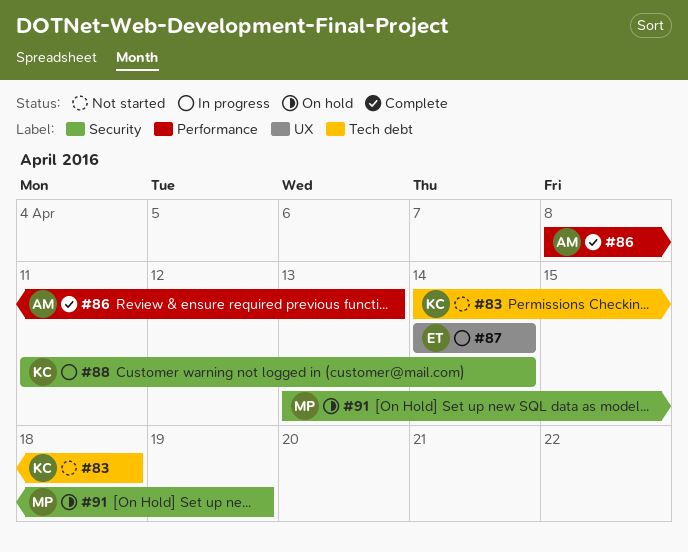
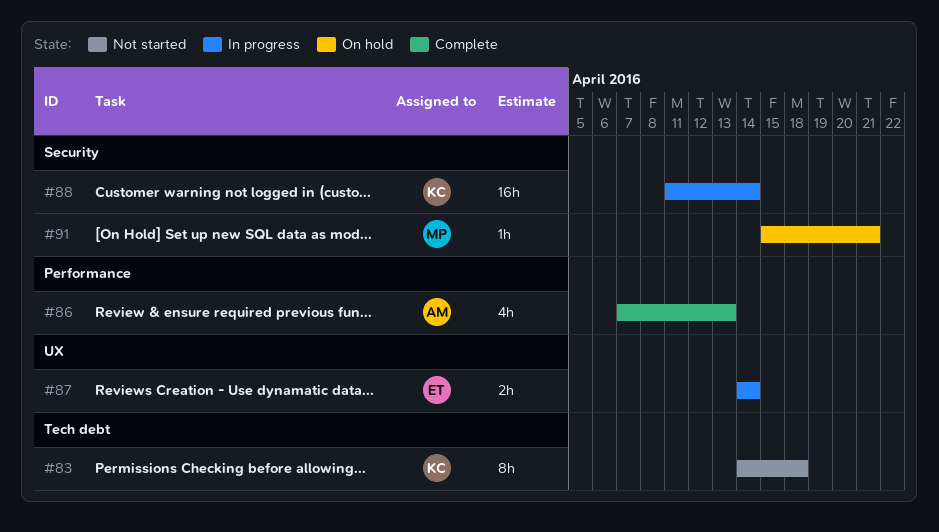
#86, start: Apr 8 -> Apr 7
#91, start: Apr 13 -> Apr 15
#91, due: Apr 19 -> Apr 21

